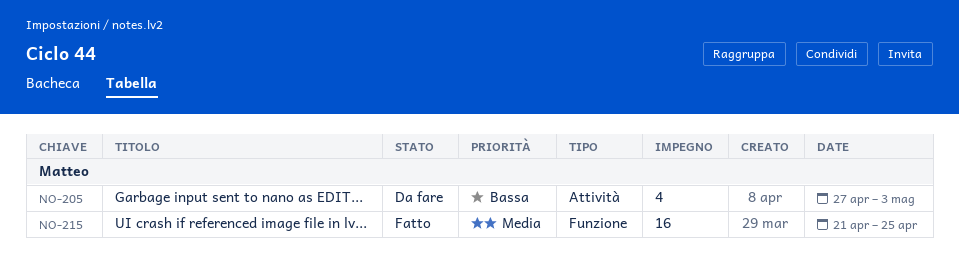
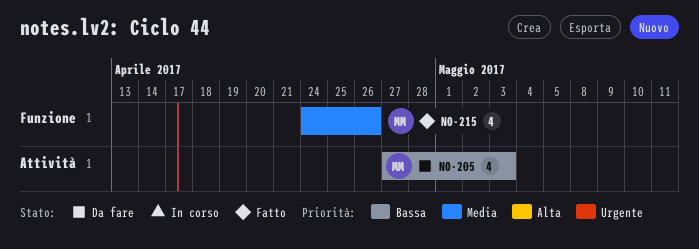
NO-215, estimate: 16 -> 4
NO-215, start: Apr 21 -> Apr 24
NO-215, due: Apr 25 -> Apr 26

